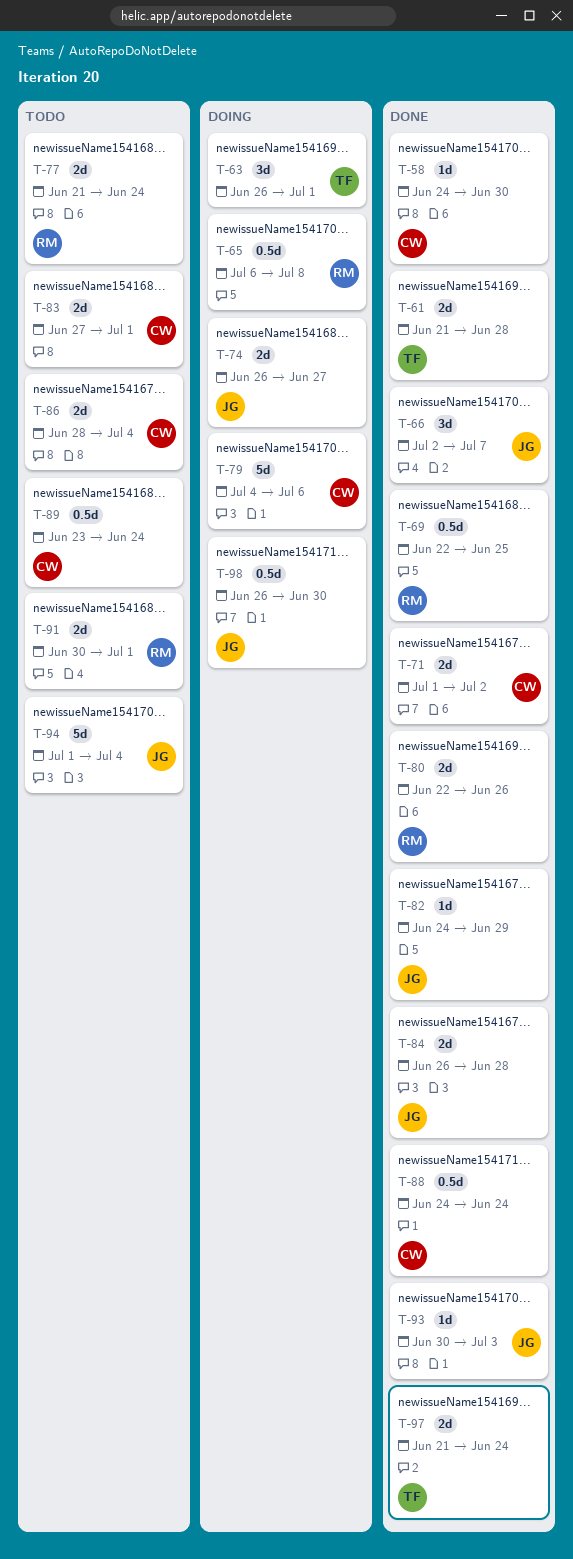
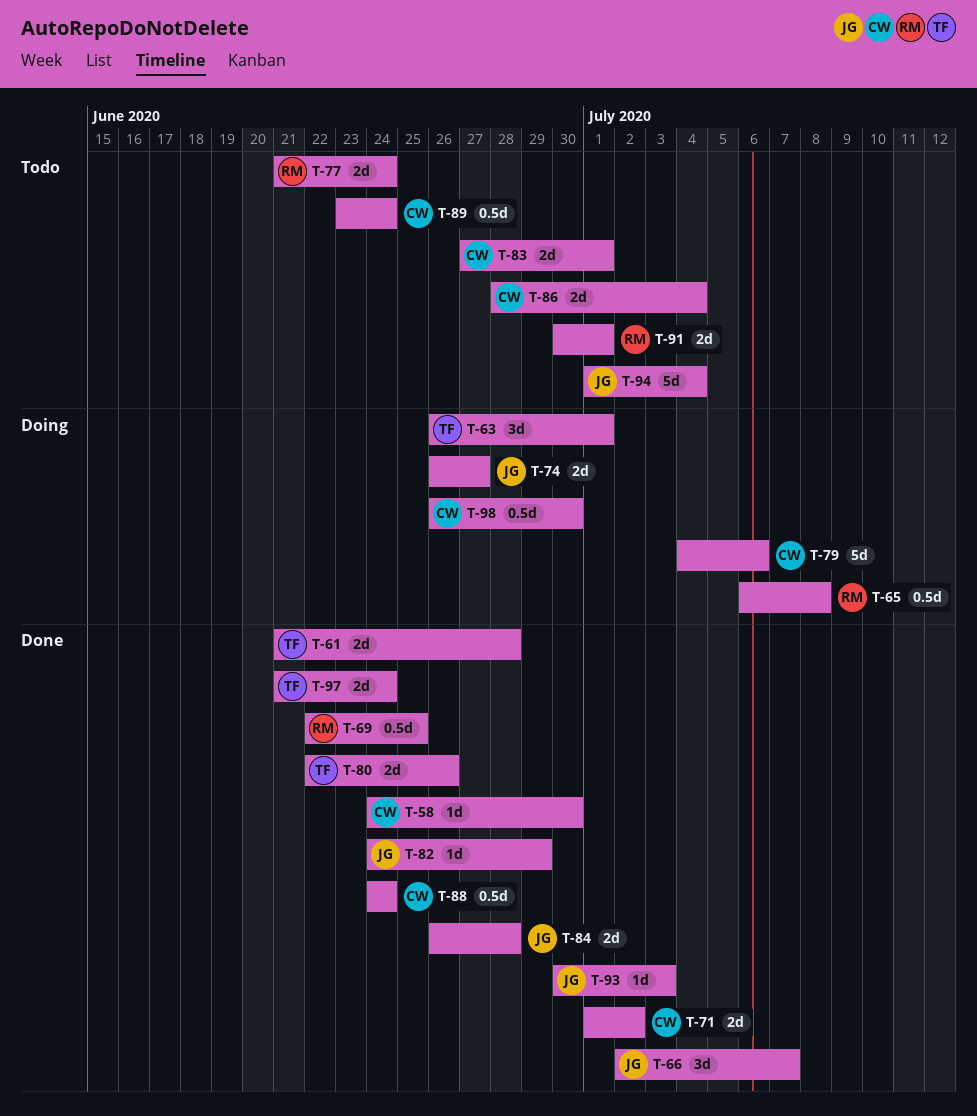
T-80, owner: RM -> TF
T-98, owner: JG -> CW

